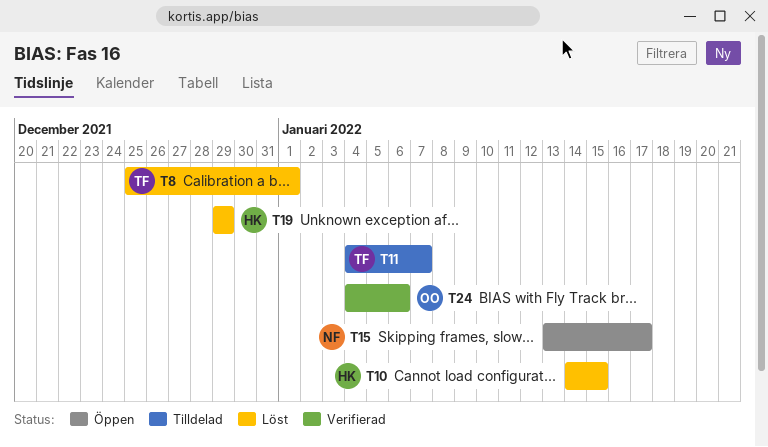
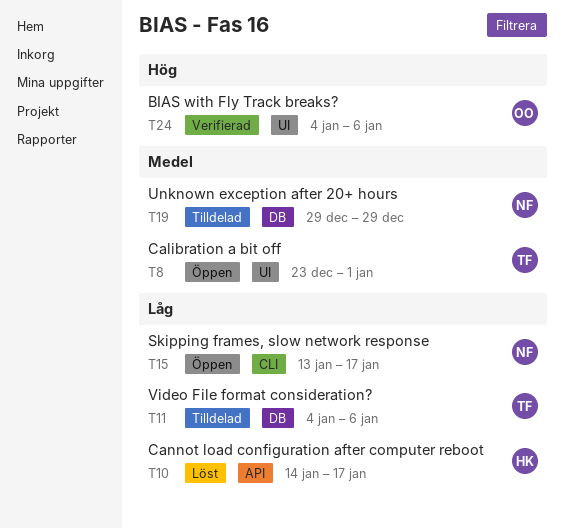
T8, status: Löst -> Öppen
T8, start: Dec 25 -> Dec 23
T10, due: Jan 15 -> Jan 17
T11, due: Jan 7 -> Jan 6
T19, status: Löst -> Tilldelad
T19, owner: HK -> NF

